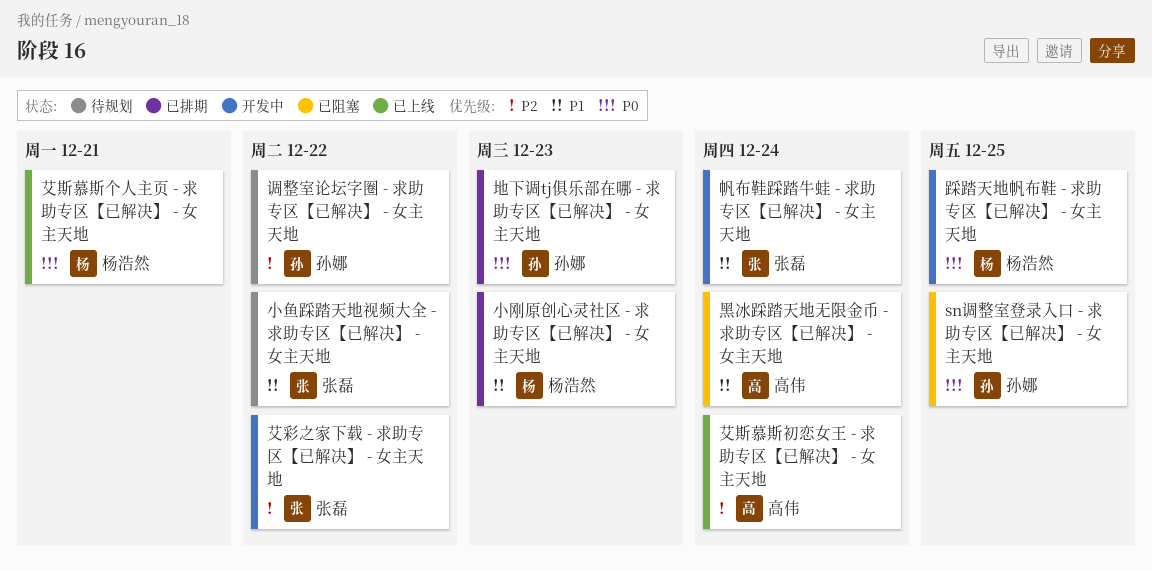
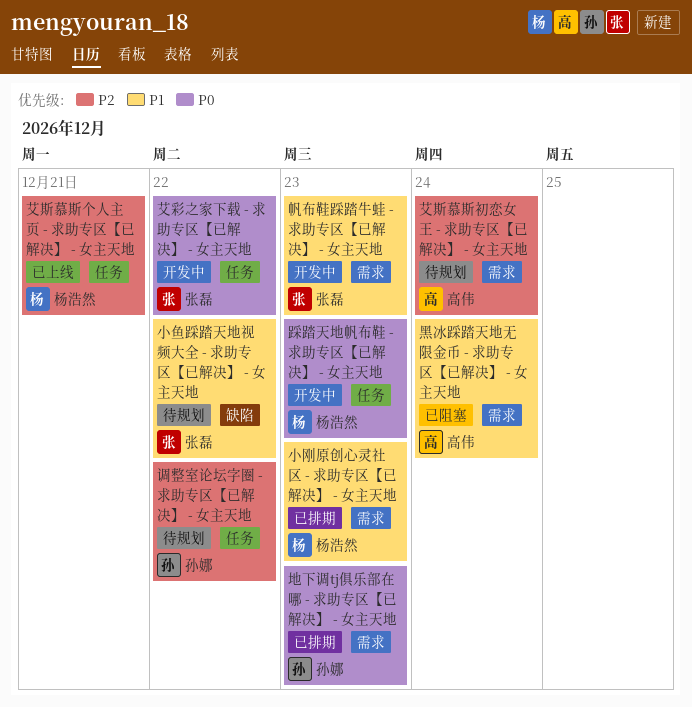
sn调整室登录入口 - 求助专区【已解决】 - 女主天地: present -> none
帆布鞋踩踏牛蛙 - 求助专区【已解决】 - 女主天地, due: Dec 24 -> Dec 23
艾彩之家下载 - 求助专区【已解决】 - 女主天地, priority: P2 -> P0
艾斯慕斯个人主页 - 求助专区【已解决】 - 女主天地, priority: P0 -> P2
艾斯慕斯初恋女王 - 求助专区【已解决】 - 女主天地, status: 已上线 -> 待规划
踩踏天地帆布鞋 - 求助专区【已解决】 - 女主天地, due: Dec 25 -> Dec 23

